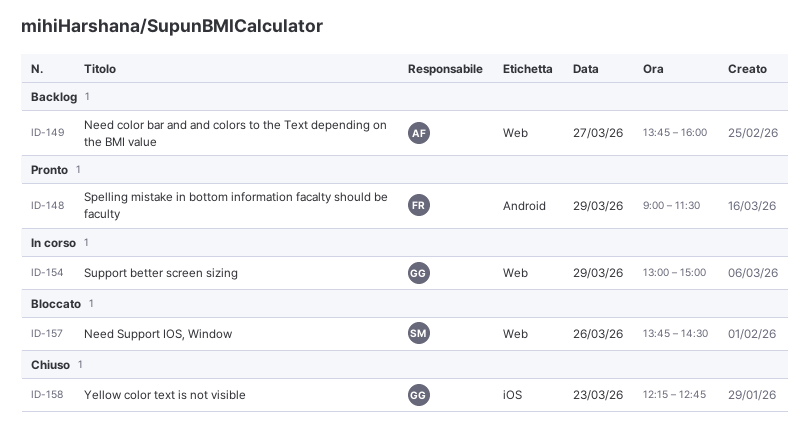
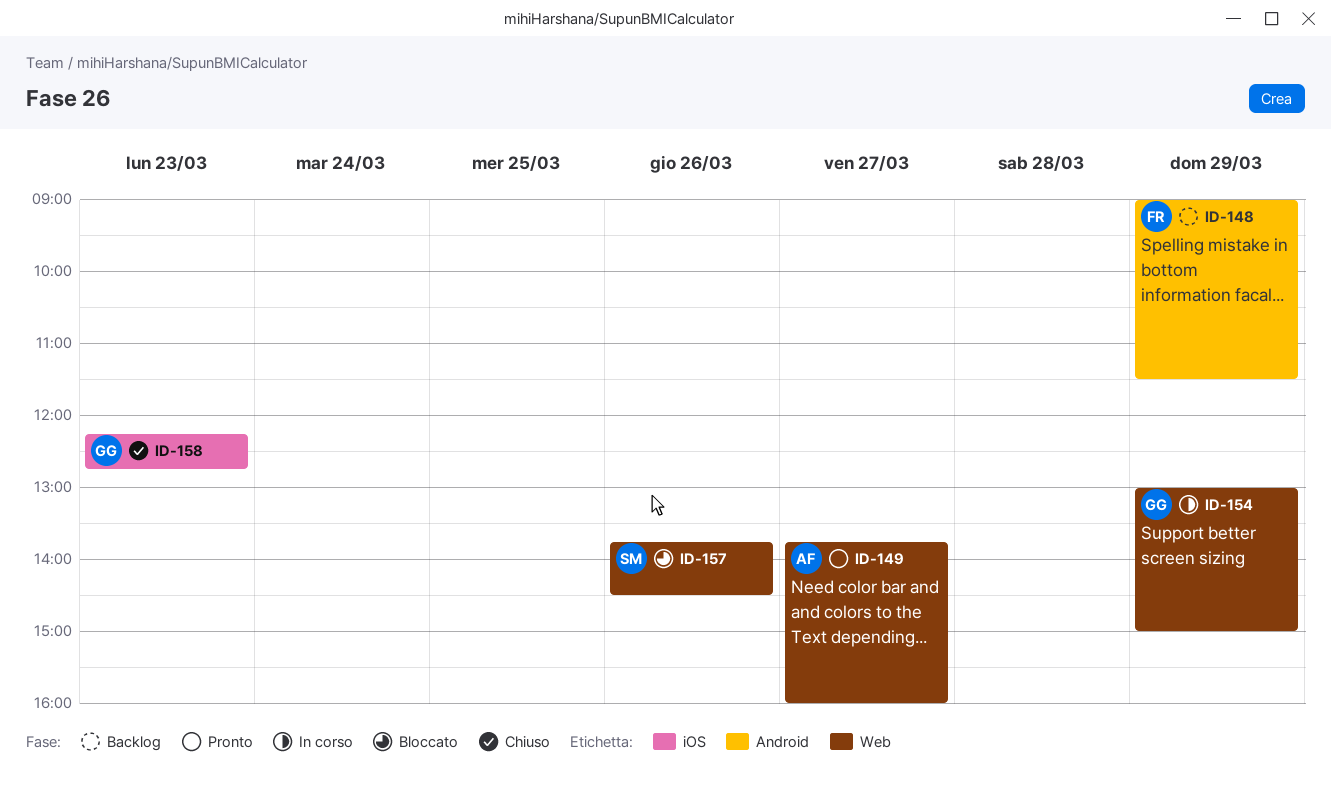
ID-148, status: Pronto -> Backlog
ID-149, status: Backlog -> Pronto

